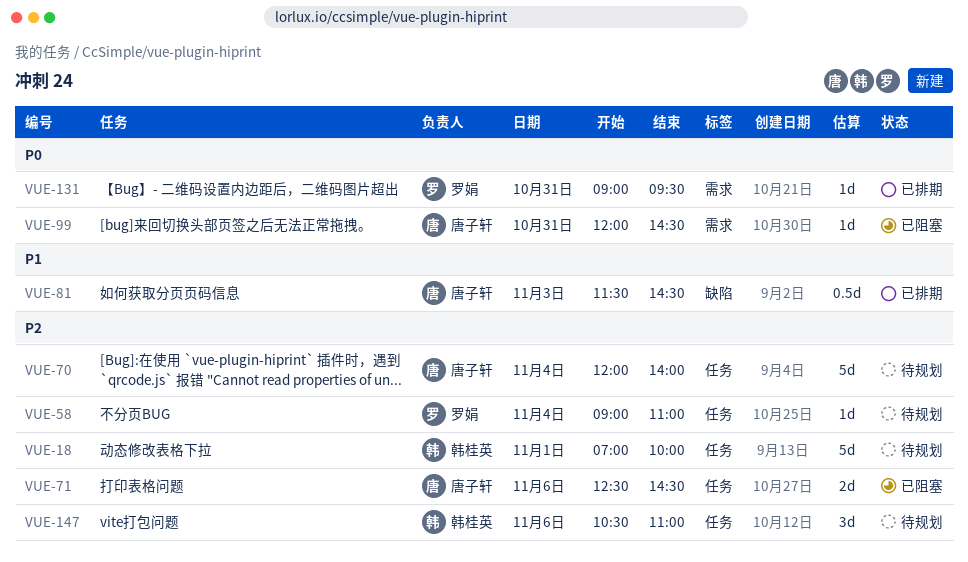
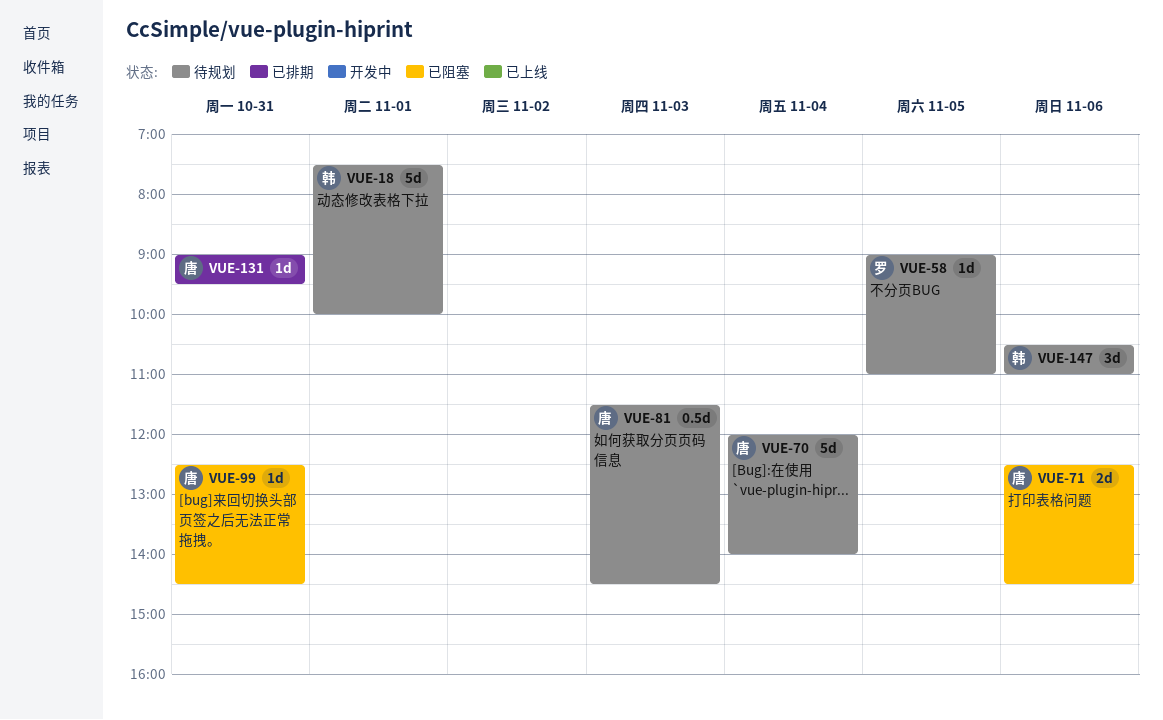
VUE-18, begins: 07:00 -> 07:30
VUE-58, day: Nov 4 -> Nov 5
VUE-81, status: 已排期 -> 待规划
VUE-99, begins: 12:00 -> 12:30
VUE-131, owner: 罗娟 -> 唐子轩

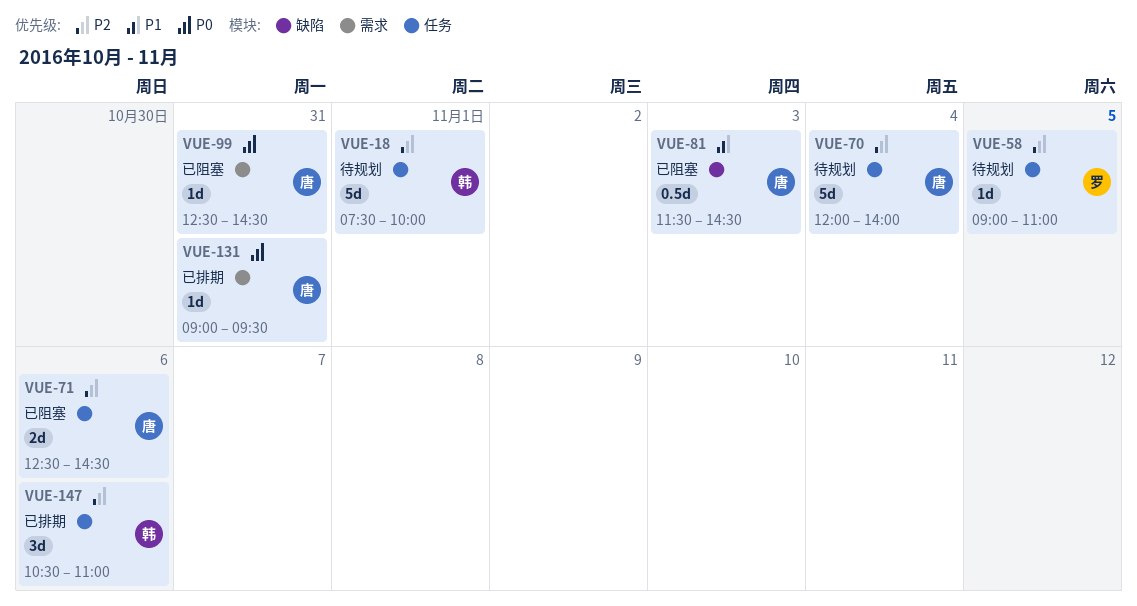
VUE-81, status: 待规划 -> 已阻塞
VUE-147, status: 待规划 -> 已排期

